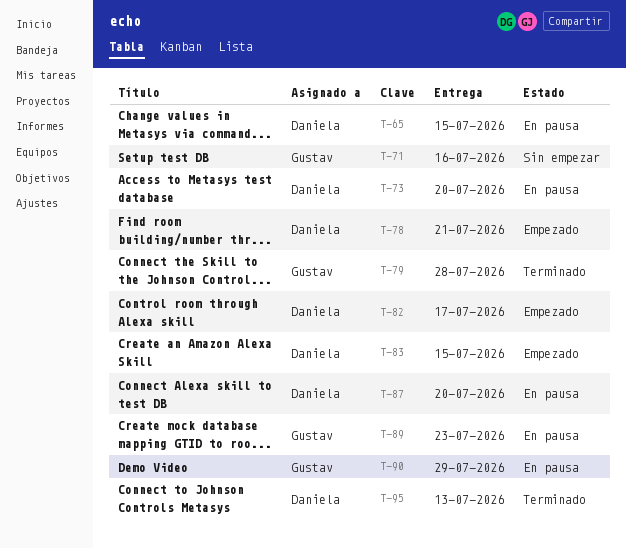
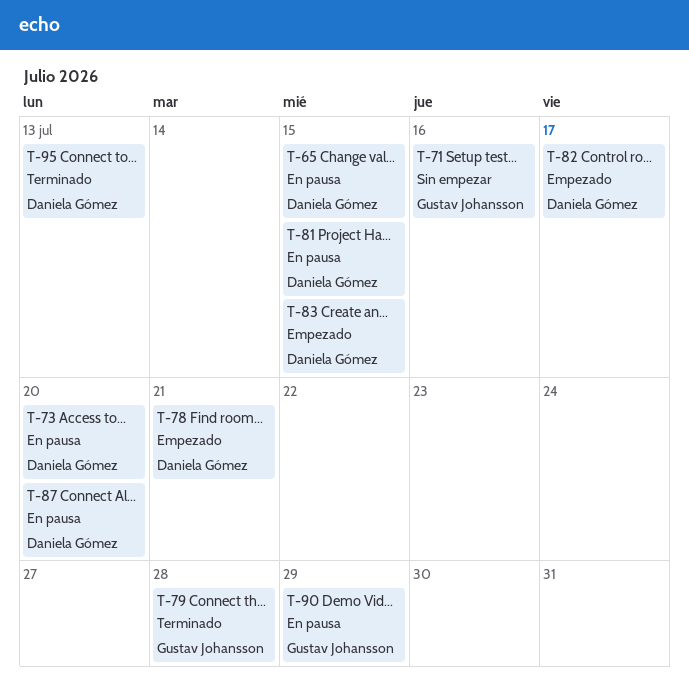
T-81: none -> present
T-89: present -> none

